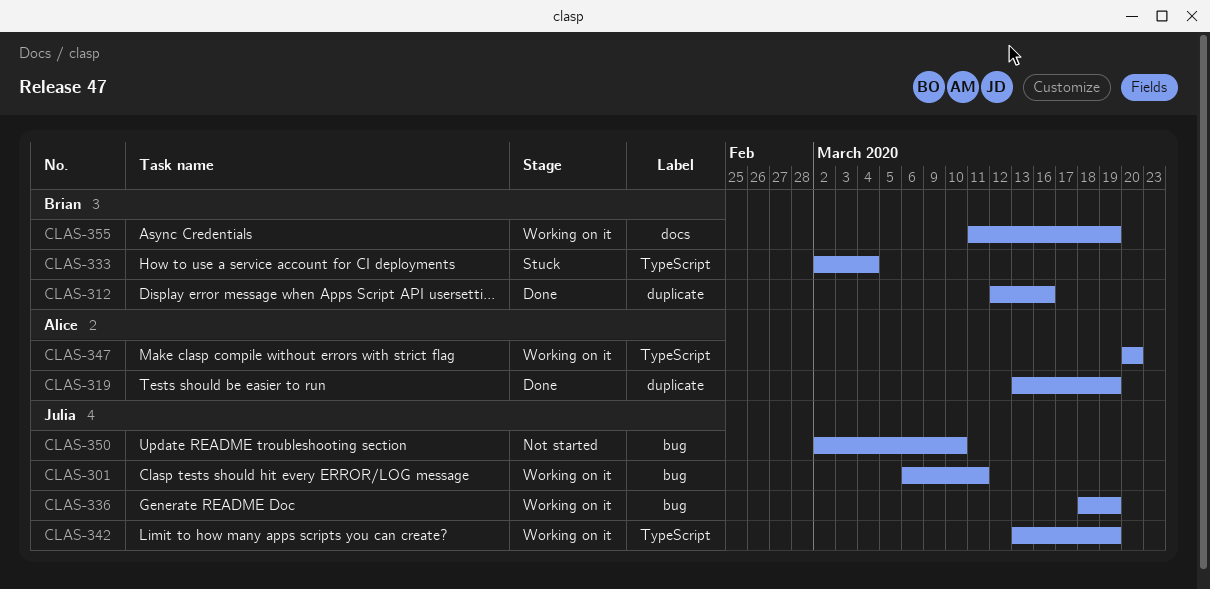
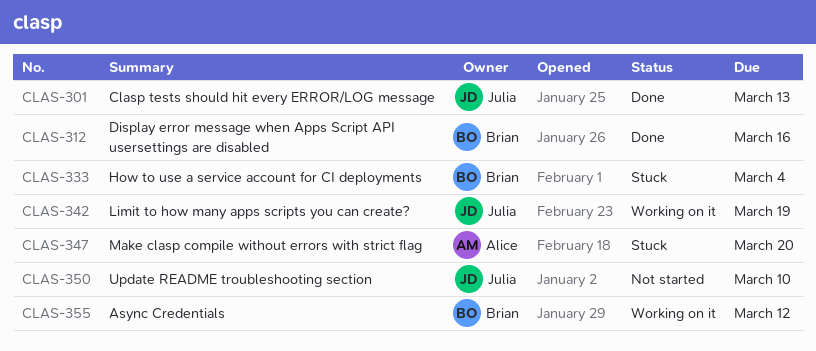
CLAS-301, status: Working on it -> Done
CLAS-301, due: Mar 11 -> Mar 13
CLAS-319: present -> none
CLAS-336: present -> none
CLAS-347, status: Working on it -> Stuck
CLAS-355, due: Mar 19 -> Mar 12

